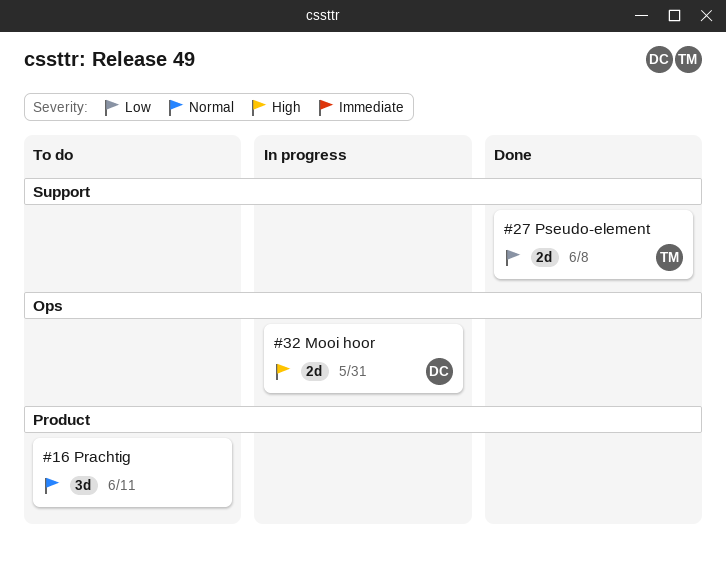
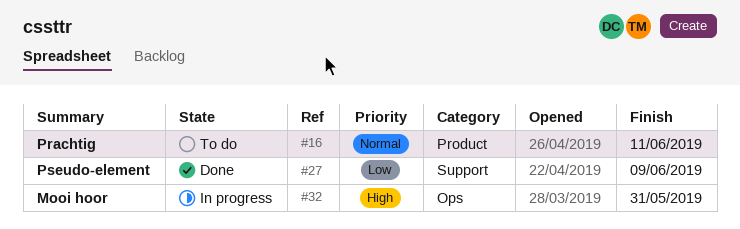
#27, due: Jun 8 -> Jun 9

